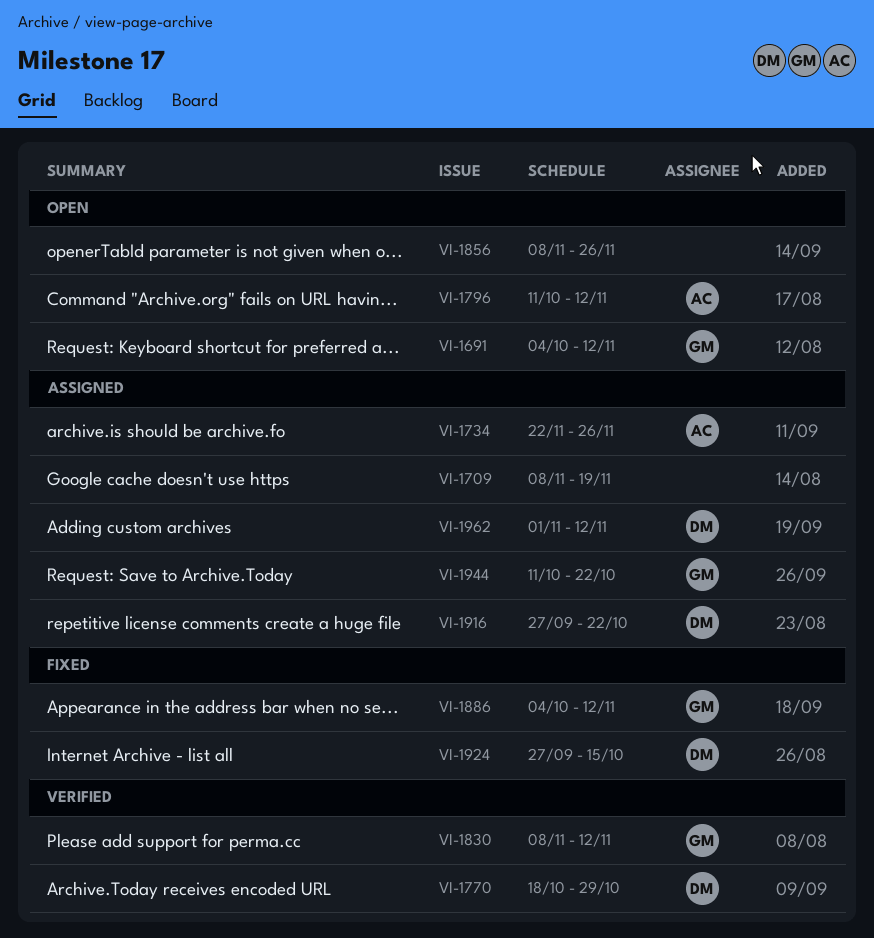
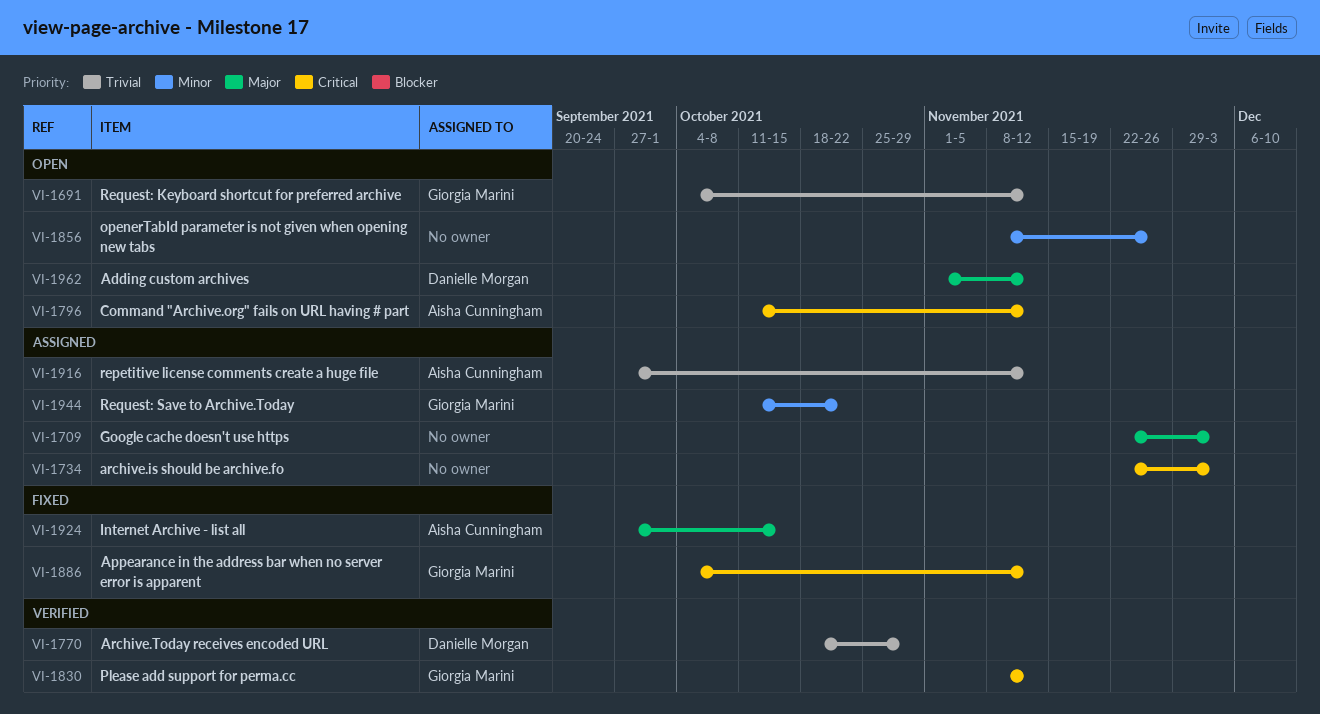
VI-1709, start: Nov 8 -> Nov 22
VI-1709, due: Nov 19 -> Dec 3
VI-1734, owner: Aisha Cunningham -> none
VI-1734, due: Nov 26 -> Dec 3
VI-1916, owner: Danielle Morgan -> Aisha Cunningham
VI-1916, due: Oct 22 -> Nov 12
VI-1924, owner: Danielle Morgan -> Aisha Cunningham
VI-1962, status: Assigned -> Open

